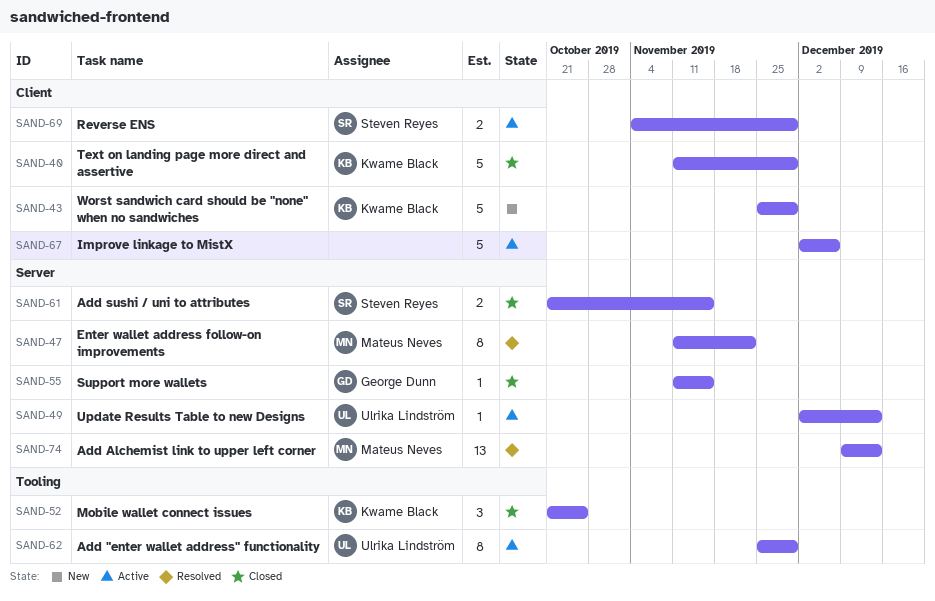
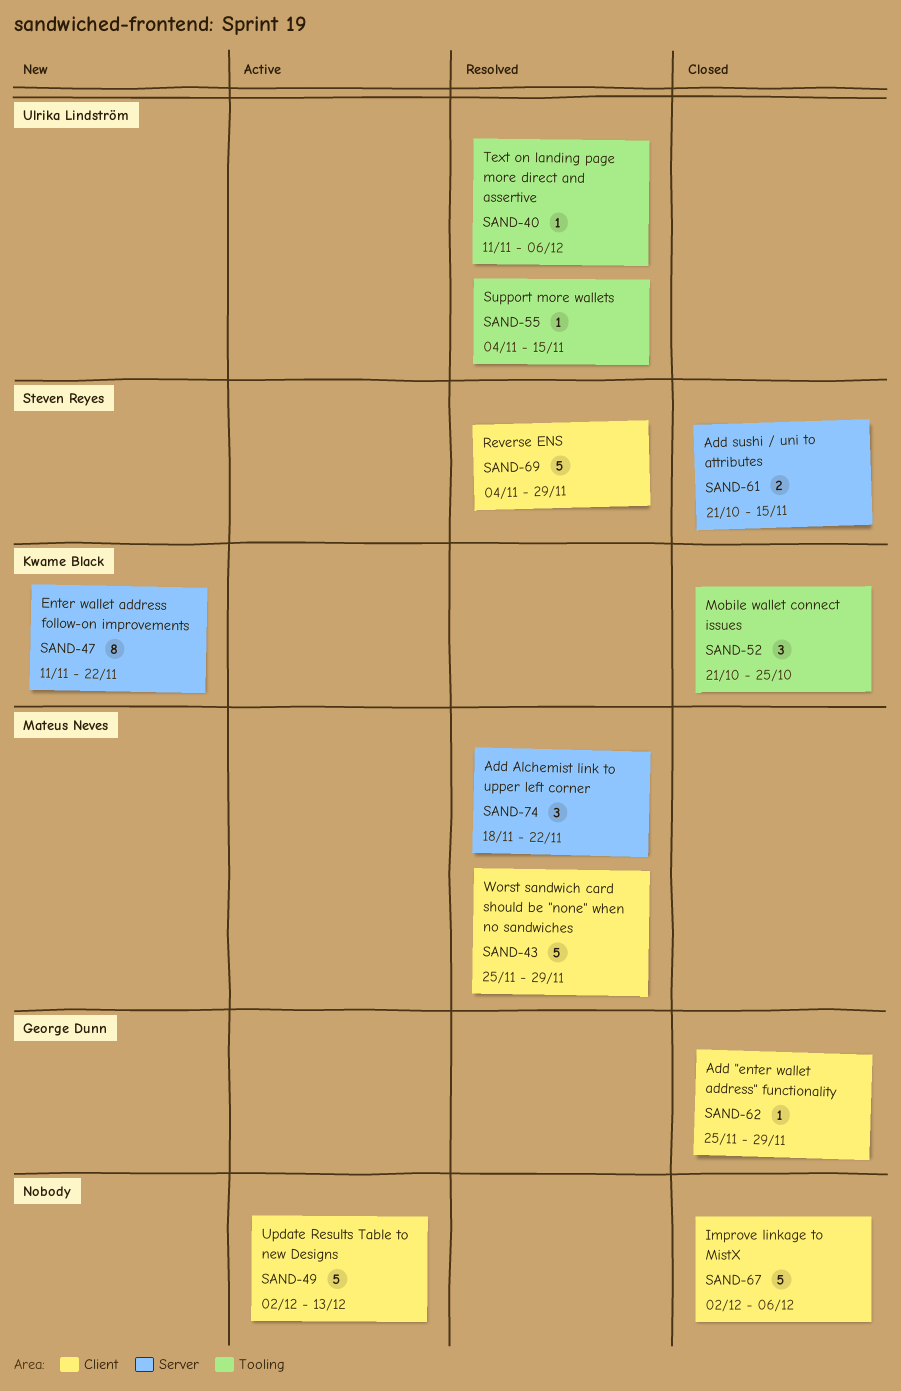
SAND-40, status: Closed -> Resolved
SAND-40, owner: Kwame Black -> Ulrika Lindström
SAND-40, label: Client -> Tooling
SAND-40, estimate: 5 -> 1
SAND-40, due: Nov 29 -> Dec 6
SAND-43, status: New -> Resolved
SAND-43, owner: Kwame Black -> Mateus Neves
SAND-47, status: Resolved -> New
SAND-47, owner: Mateus Neves -> Kwame Black
SAND-49, owner: Ulrika Lindström -> none
SAND-49, label: Server -> Client
SAND-49, estimate: 1 -> 5
SAND-55, status: Closed -> Resolved
SAND-55, owner: George Dunn -> Ulrika Lindström
SAND-55, label: Server -> Tooling
SAND-55, start: Nov 11 -> Nov 4
SAND-62, status: Active -> Closed
SAND-62, owner: Ulrika Lindström -> George Dunn
SAND-62, label: Tooling -> Client
SAND-62, estimate: 8 -> 1
SAND-67, status: Active -> Closed
SAND-69, status: Active -> Resolved
SAND-69, estimate: 2 -> 5
SAND-74, estimate: 13 -> 3
SAND-74, start: Dec 9 -> Nov 18
SAND-74, due: Dec 13 -> Nov 22

